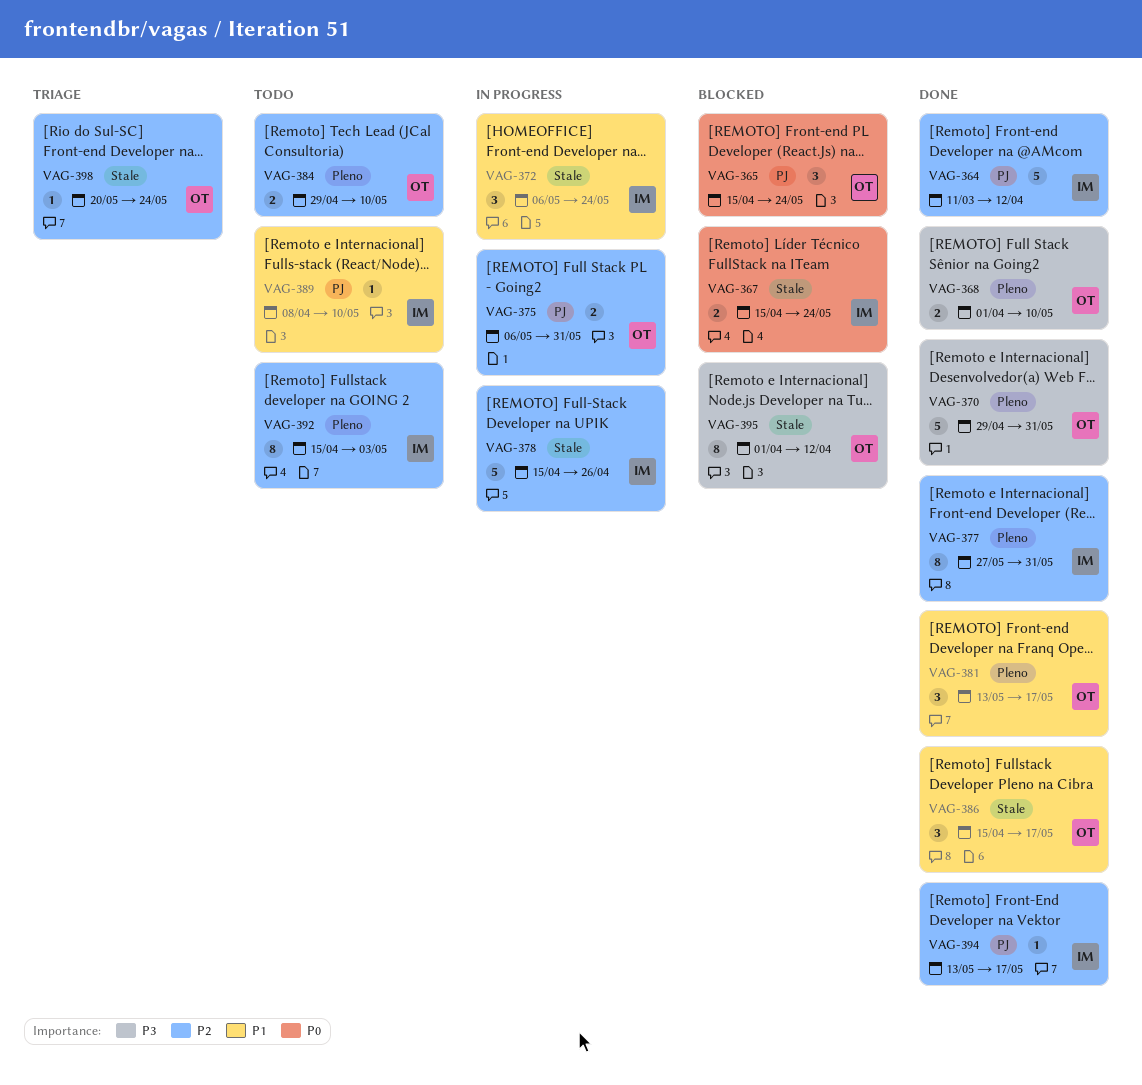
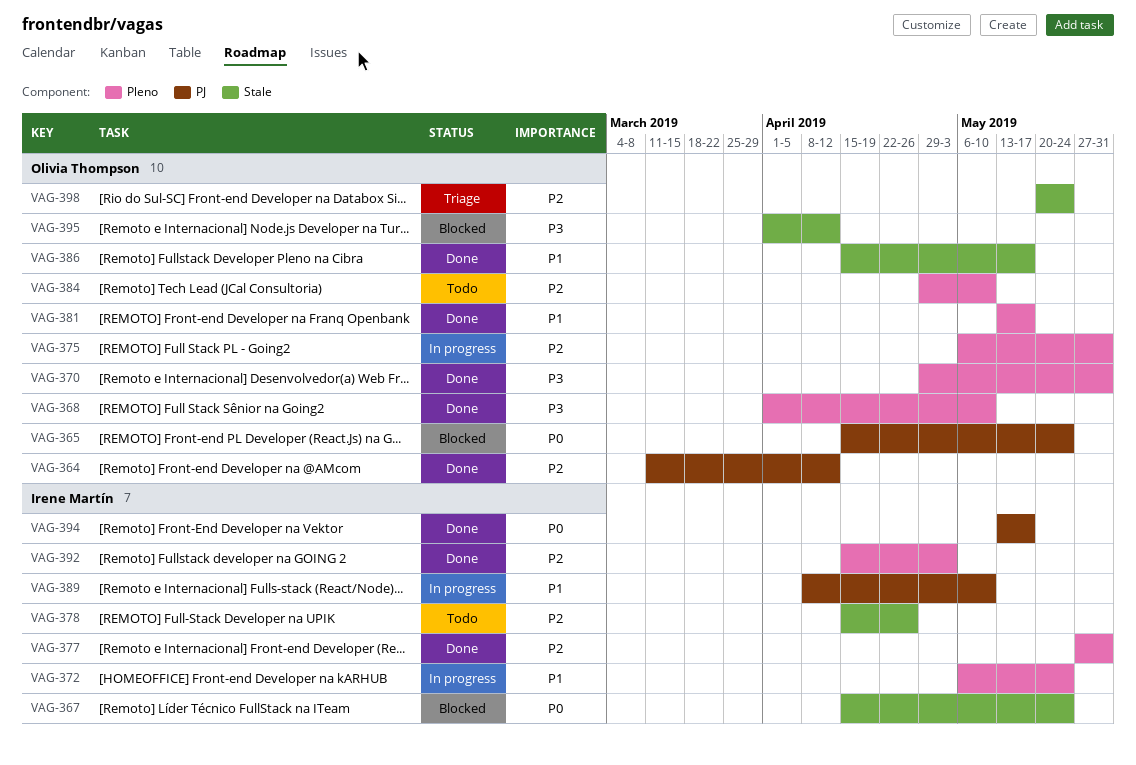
VAG-364, owner: Irene Martín -> Olivia Thompson
VAG-372, label: Stale -> Pleno
VAG-375, label: PJ -> Pleno
VAG-378, status: In progress -> Todo
VAG-389, status: Todo -> In progress
VAG-392, status: Todo -> Done
VAG-394, priority: P2 -> P0

